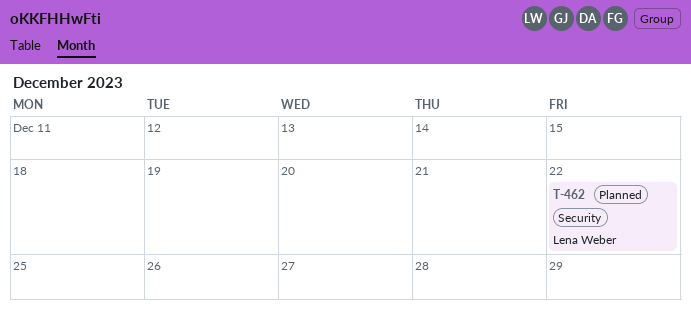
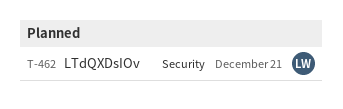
T-462, due: Dec 22 -> Dec 21

